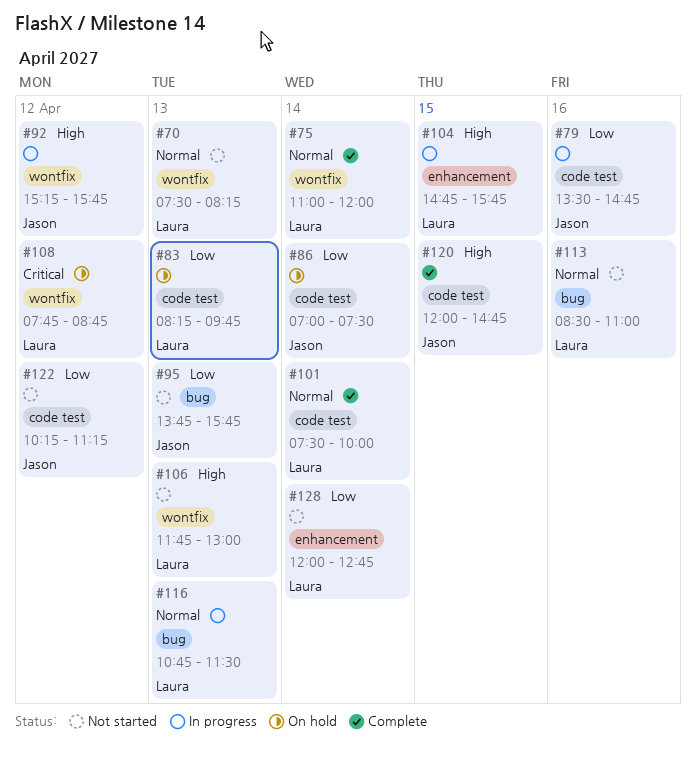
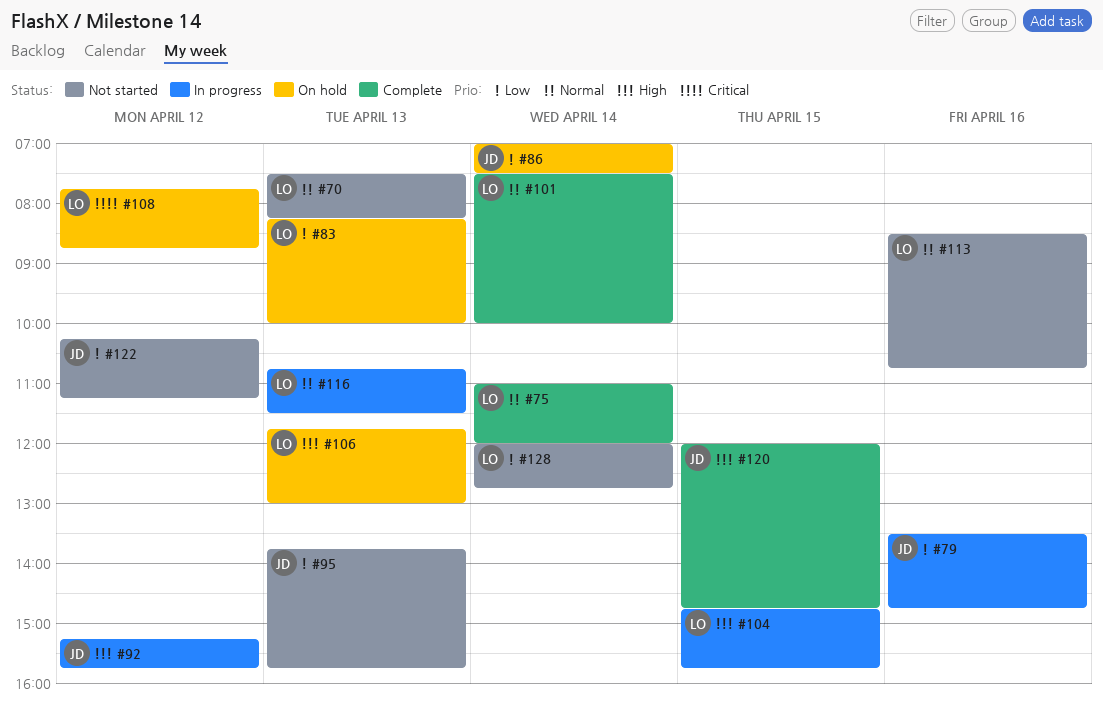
#83, ends: 09:45 -> 10:00
#106, status: Not started -> On hold
#113, ends: 11:00 -> 10:45

